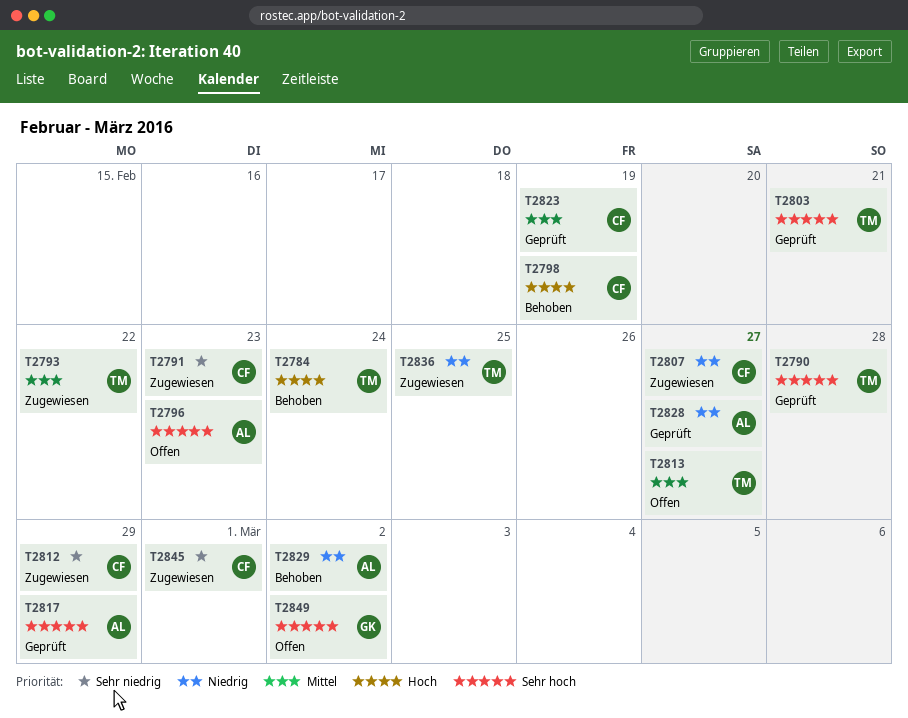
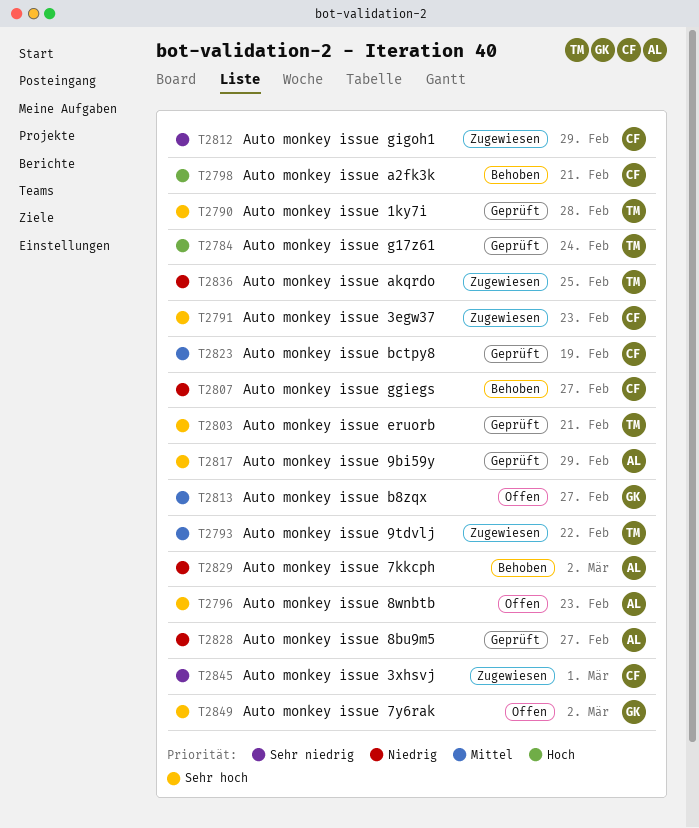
T2784, status: Behoben -> Geprüft
T2791, priority: Sehr niedrig -> Sehr hoch
T2798, due: Feb 19 -> Feb 21
T2807, status: Zugewiesen -> Behoben
T2813, owner: TM -> GK

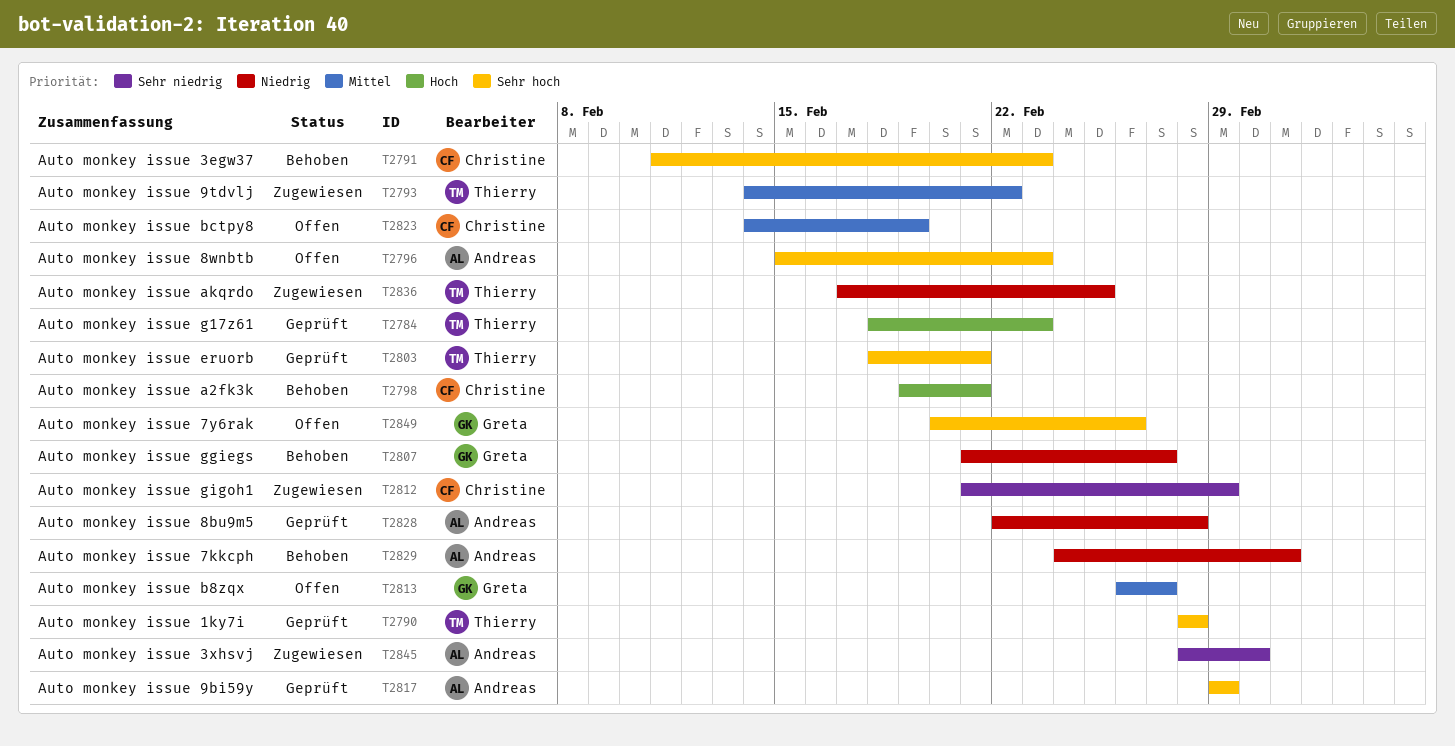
T2784, due: Feb 24 -> Feb 23
T2791, status: Zugewiesen -> Behoben
T2807, owner: Christine -> Greta
T2823, status: Geprüft -> Offen
T2828, due: Feb 27 -> Feb 28
T2845, owner: Christine -> Andreas
T2849, due: Mar 2 -> Feb 26

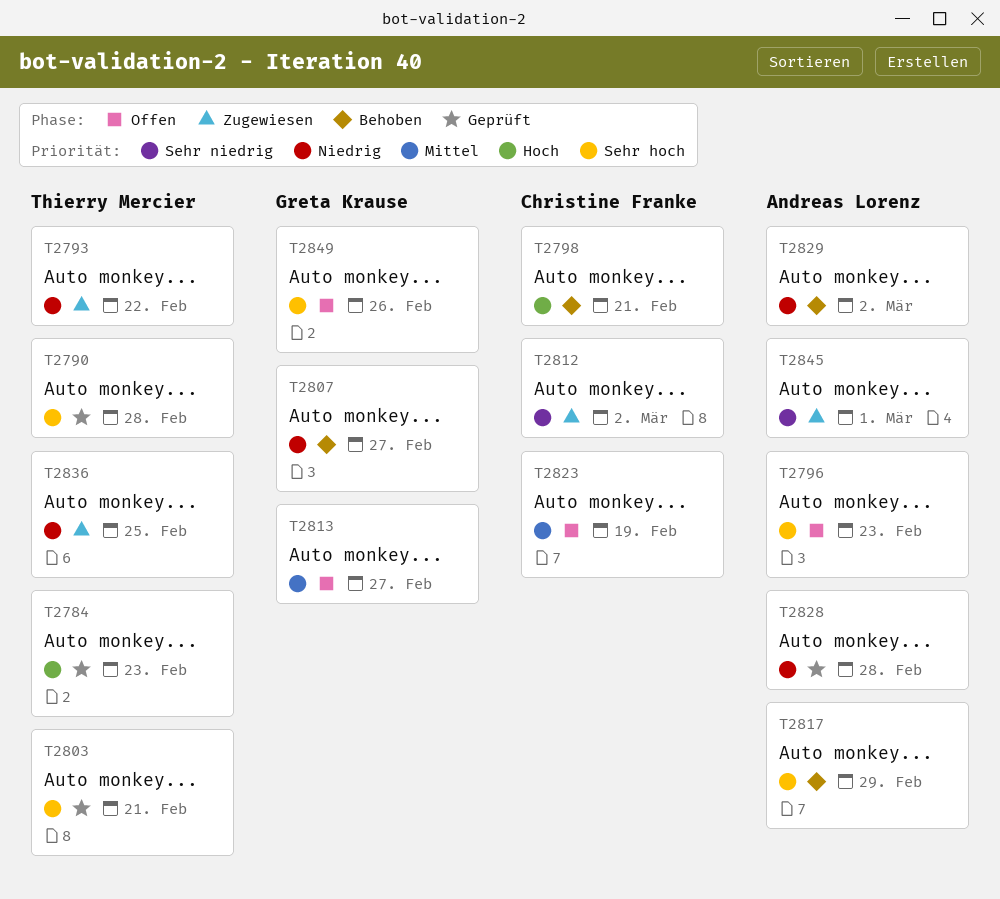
T2791: present -> none
T2793, priority: Mittel -> Niedrig
T2812, due: Feb 29 -> Mar 2
T2817, status: Geprüft -> Behoben

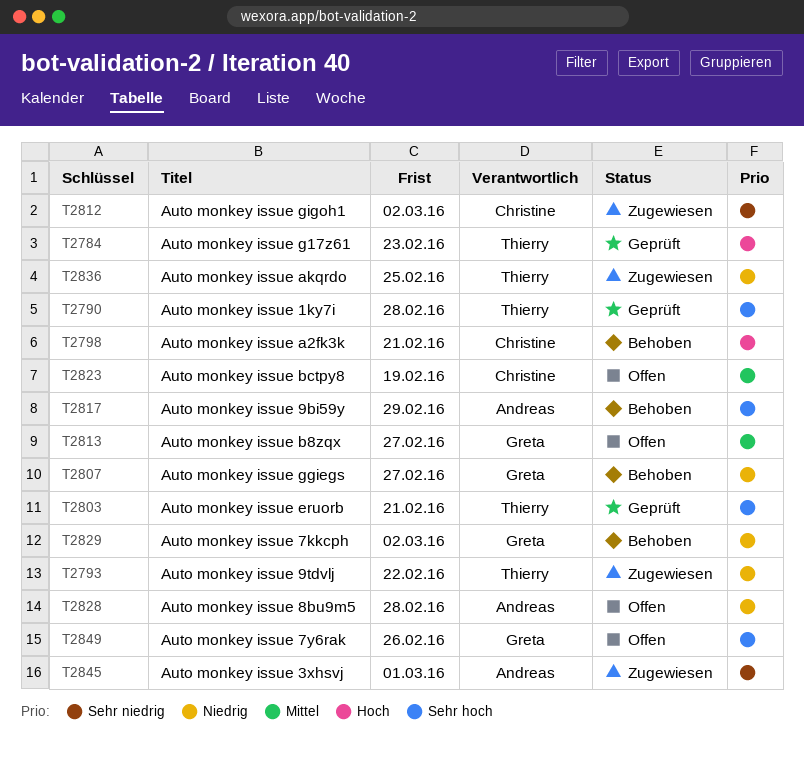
T2796: present -> none
T2828, status: Geprüft -> Offen
T2829, owner: Andreas Lorenz -> Greta Krause

